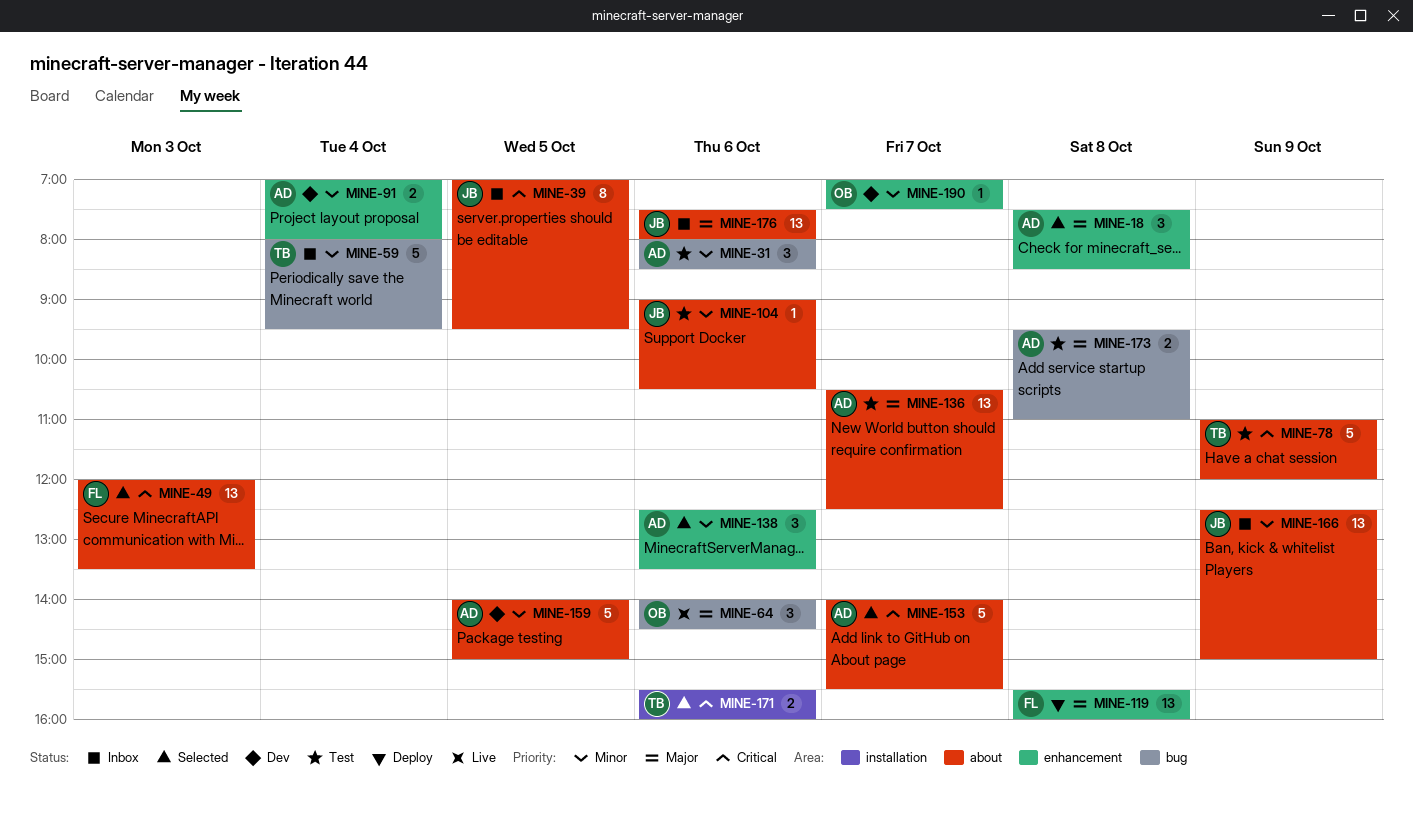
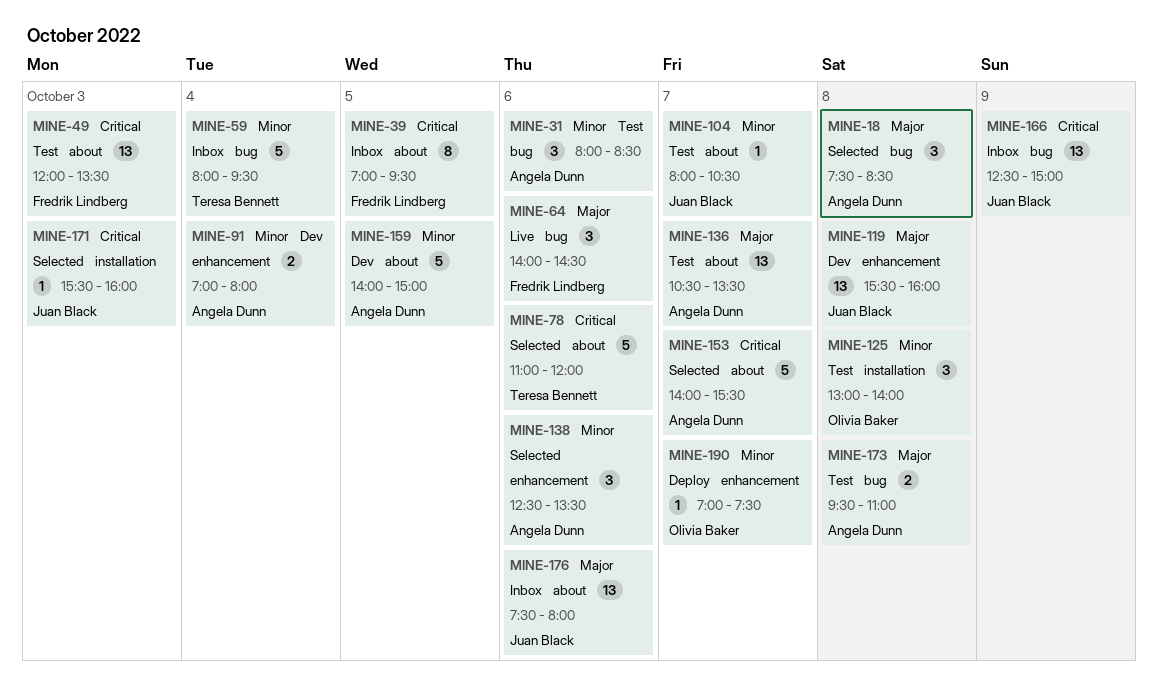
MINE-18, label: enhancement -> bug
MINE-39, owner: Juan Black -> Fredrik Lindberg
MINE-49, status: Selected -> Test
MINE-64, owner: Olivia Baker -> Fredrik Lindberg
MINE-78, status: Test -> Selected
MINE-78, day: Oct 9 -> Oct 6
MINE-104, day: Oct 6 -> Oct 7
MINE-104, begins: 09:00 -> 08:00
MINE-119, status: Deploy -> Dev
MINE-119, owner: Fredrik Lindberg -> Juan Black
MINE-125: none -> present
MINE-136, ends: 12:30 -> 13:30
MINE-166, priority: Minor -> Critical
MINE-166, label: about -> bug
MINE-171, owner: Teresa Bennett -> Juan Black
MINE-171, estimate: 2 -> 1
MINE-171, day: Oct 6 -> Oct 3
MINE-190, status: Dev -> Deploy

